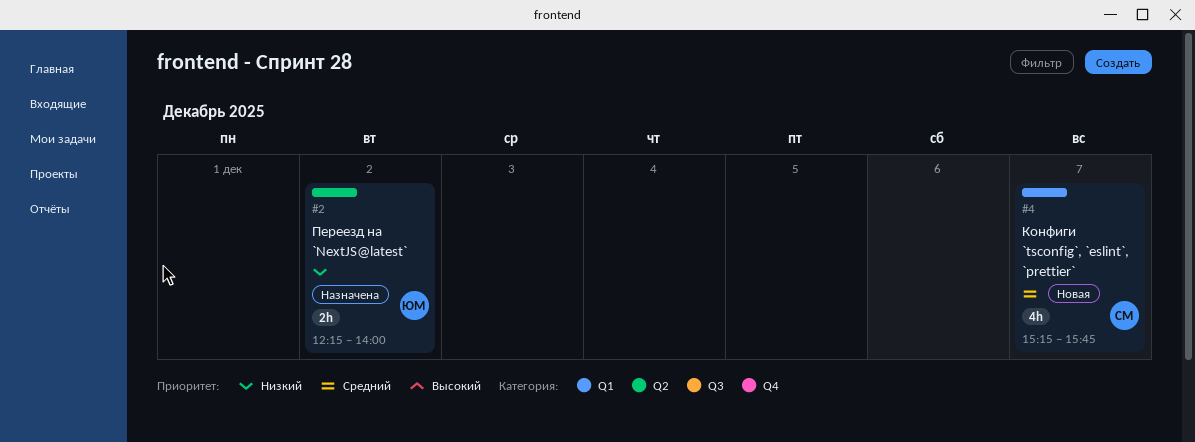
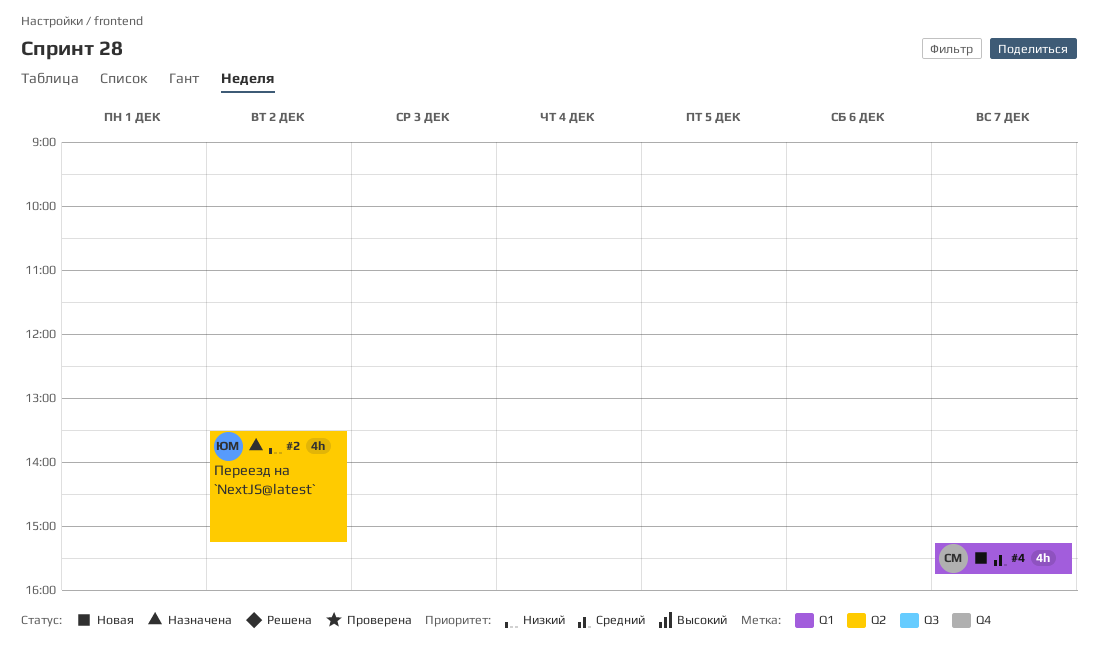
#2, estimate: 2h -> 4h
#2, begins: 12:15 -> 13:30
#2, ends: 14:00 -> 15:15

